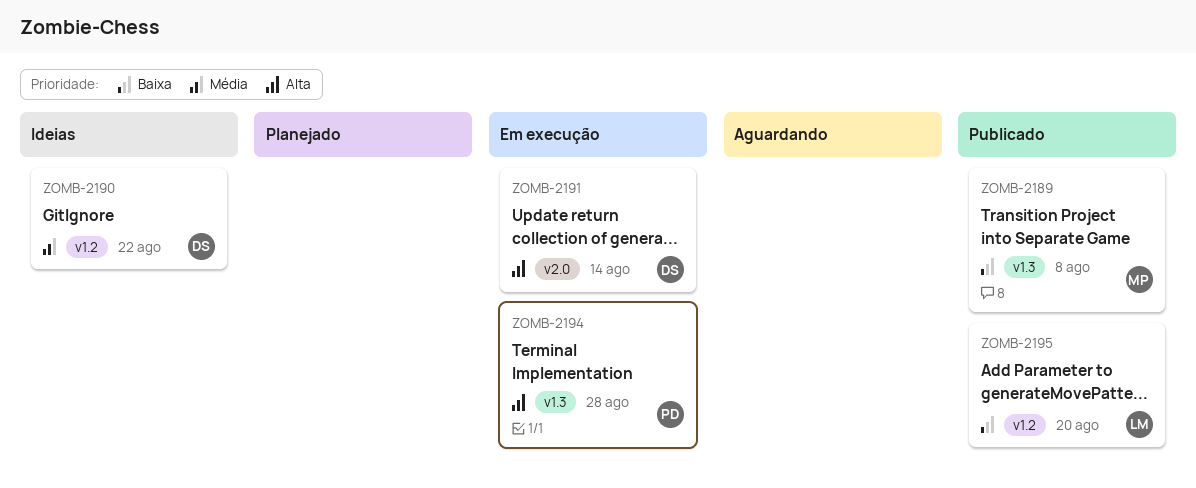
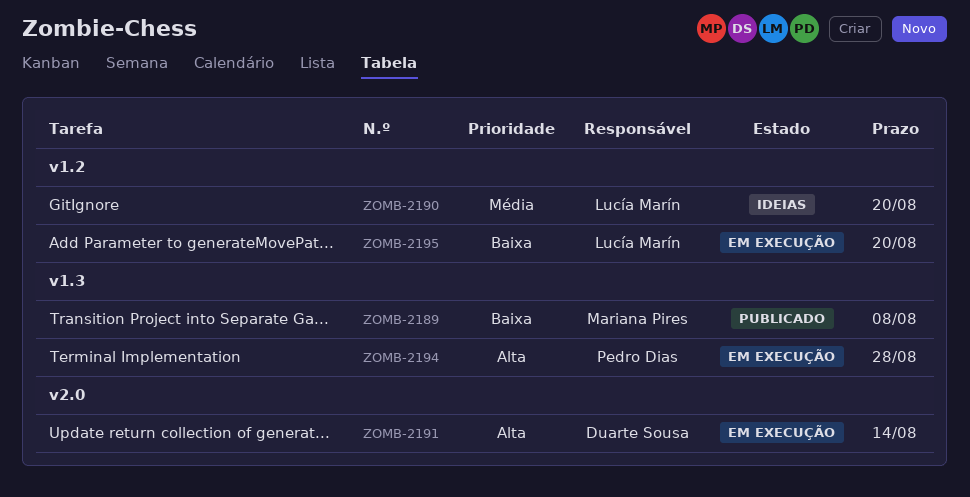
ZOMB-2190, owner: Duarte Sousa -> Lucía Marín
ZOMB-2190, due: Aug 22 -> Aug 20
ZOMB-2195, status: Publicado -> Em execução

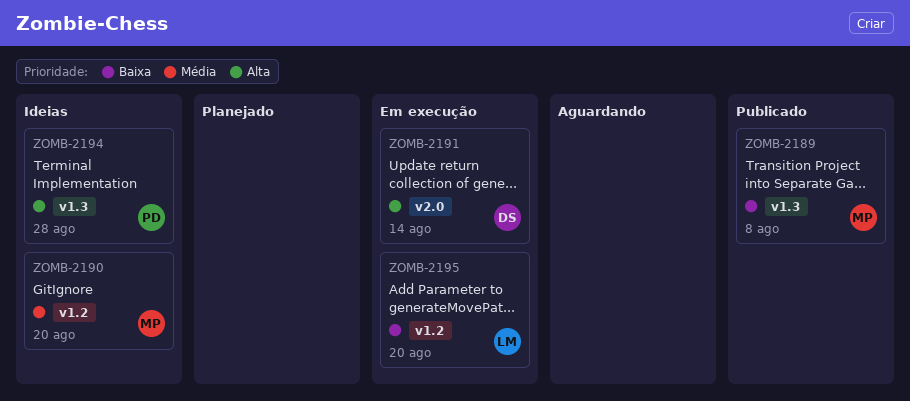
ZOMB-2190, owner: Lucía Marín -> Mariana Pires
ZOMB-2194, status: Em execução -> Ideias

